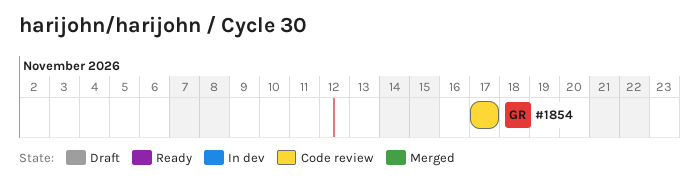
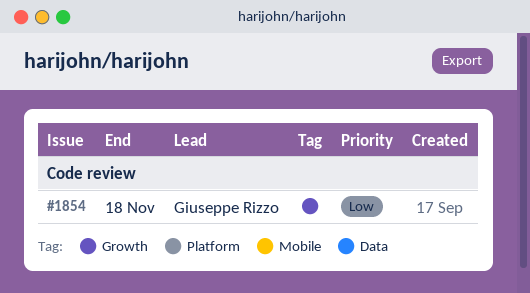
#1854, due: Nov 17 -> Nov 18

